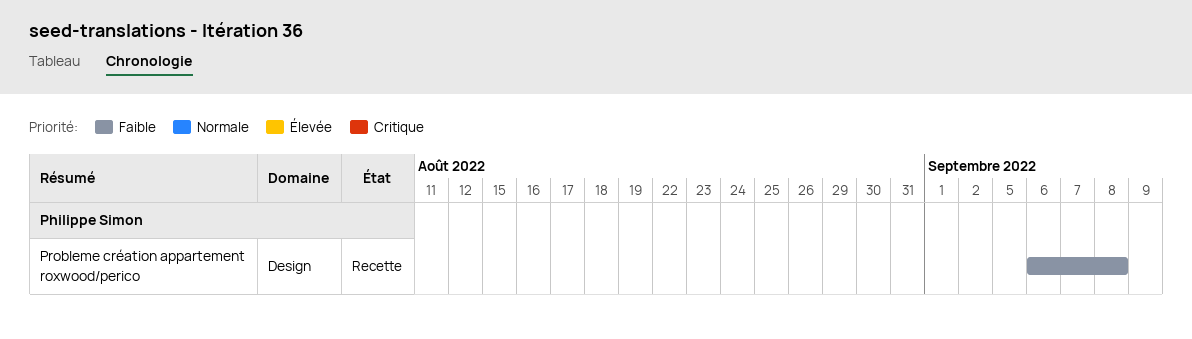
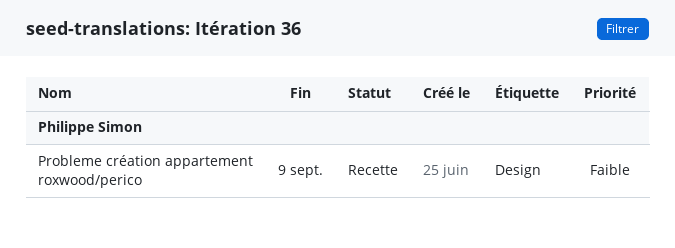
Probleme création appartement roxwood/perico, due: Sep 8 -> Sep 9

